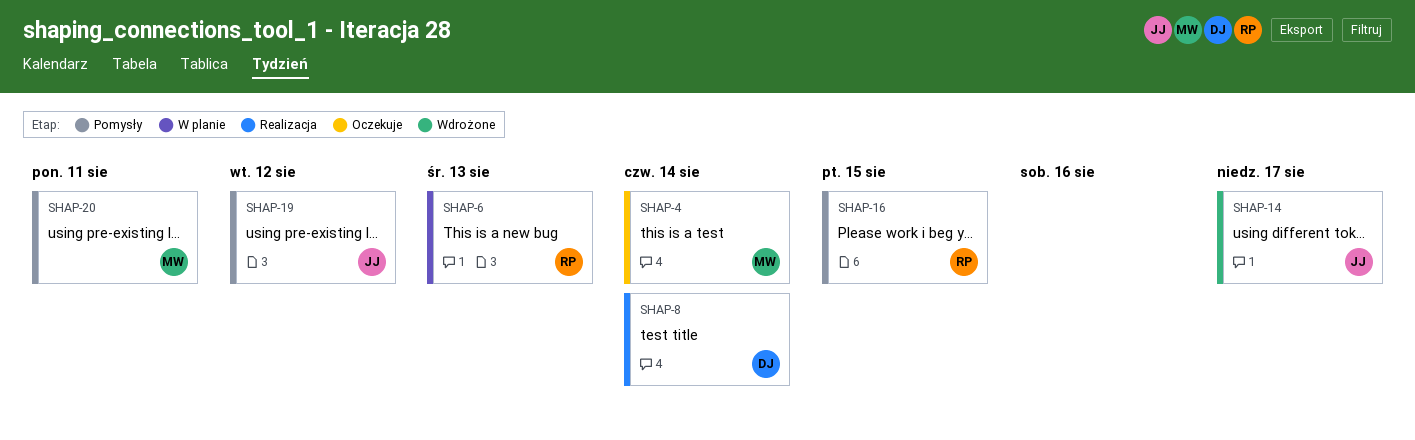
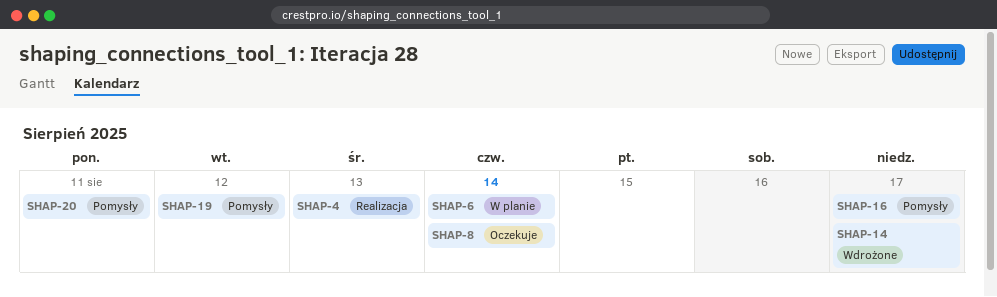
SHAP-4, status: Oczekuje -> Realizacja
SHAP-4, due: Aug 14 -> Aug 13
SHAP-6, due: Aug 13 -> Aug 14
SHAP-8, status: Realizacja -> Oczekuje
SHAP-16, due: Aug 15 -> Aug 17

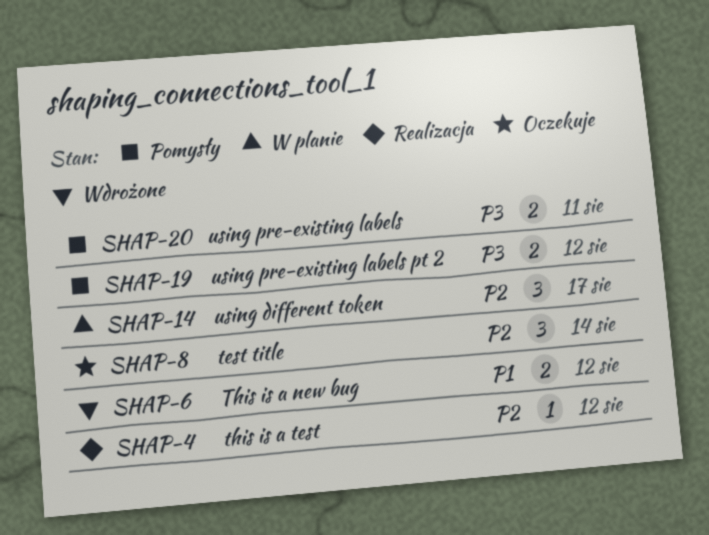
SHAP-4, due: Aug 13 -> Aug 12
SHAP-6, status: W planie -> Wdrożone
SHAP-6, due: Aug 14 -> Aug 12
SHAP-14, status: Wdrożone -> W planie
SHAP-16: present -> none

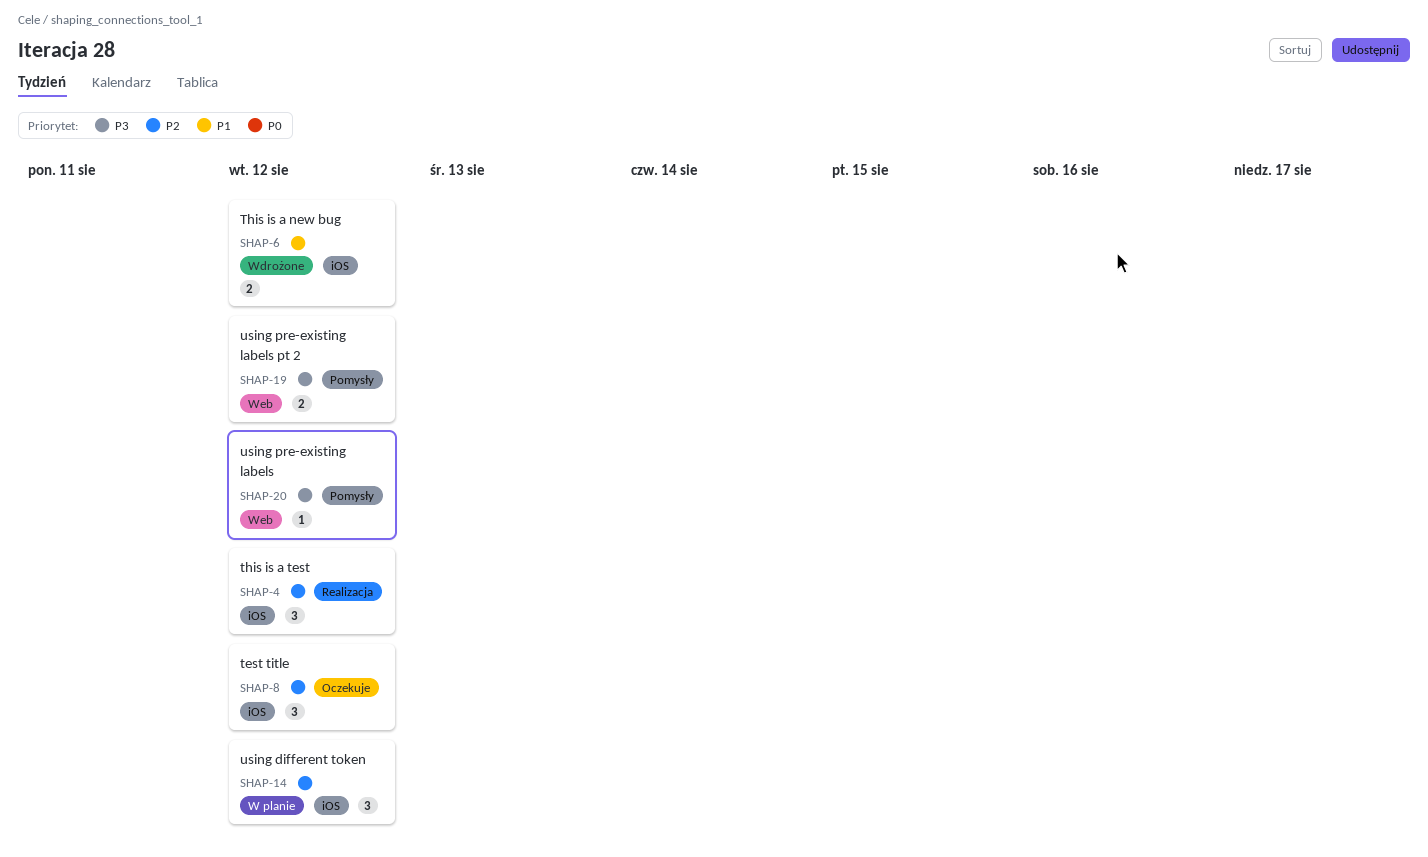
SHAP-4, estimate: 1 -> 3
SHAP-8, due: Aug 14 -> Aug 12
SHAP-14, due: Aug 17 -> Aug 12
SHAP-20, estimate: 2 -> 1
SHAP-20, due: Aug 11 -> Aug 12

